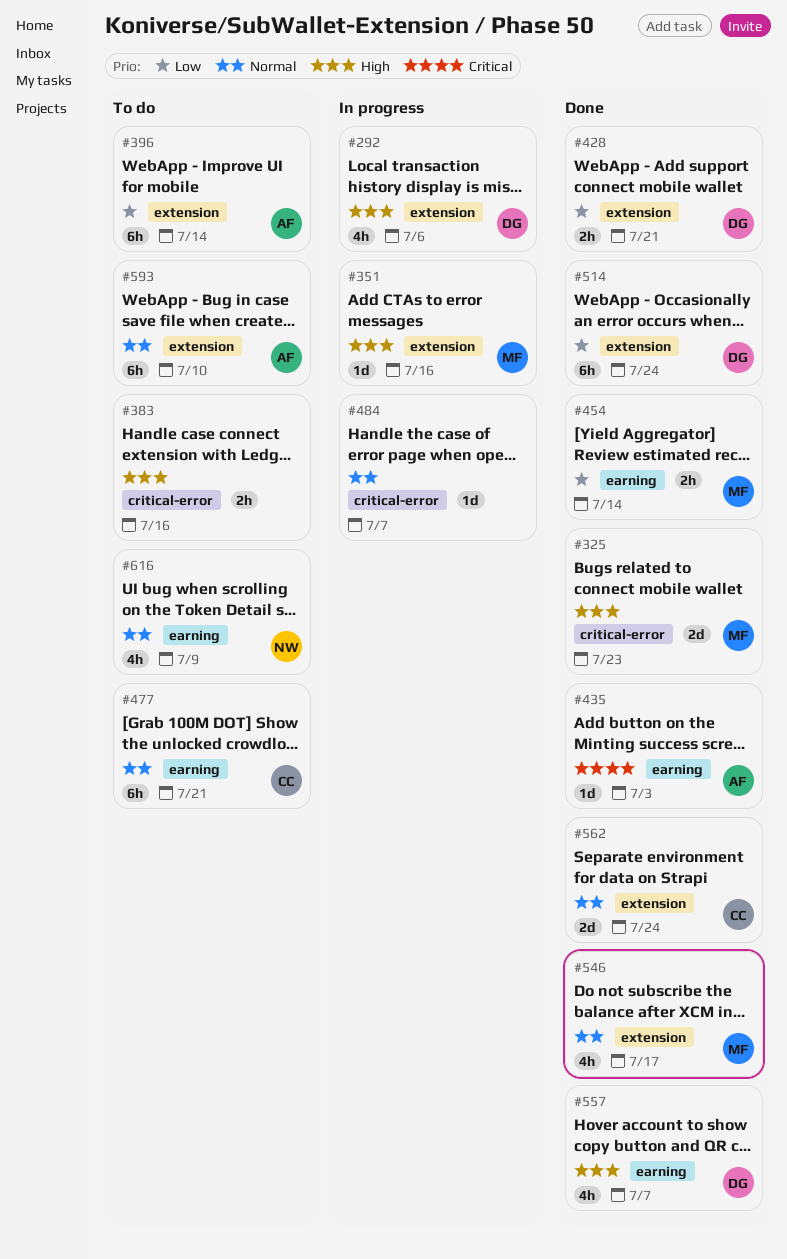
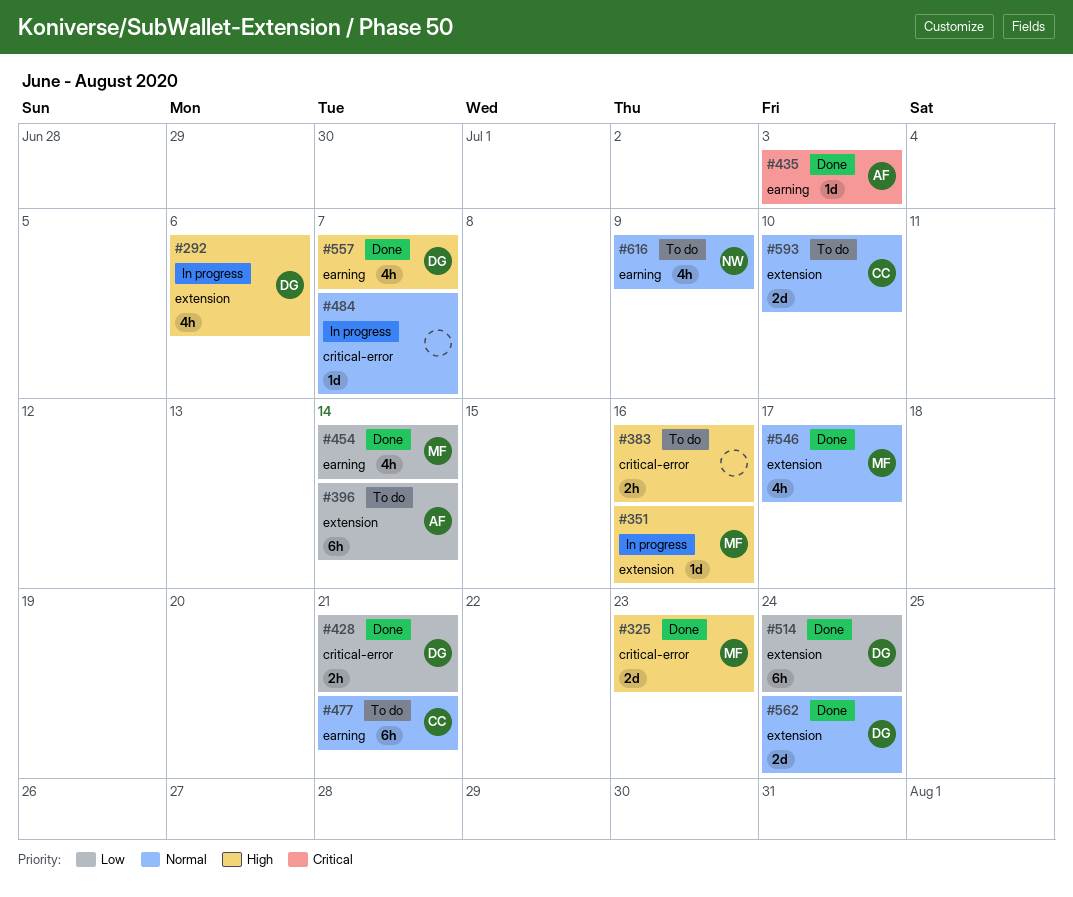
#428, label: extension -> critical-error
#454, estimate: 2h -> 4h
#562, owner: CC -> DG
#593, owner: AF -> CC
#593, estimate: 6h -> 2d

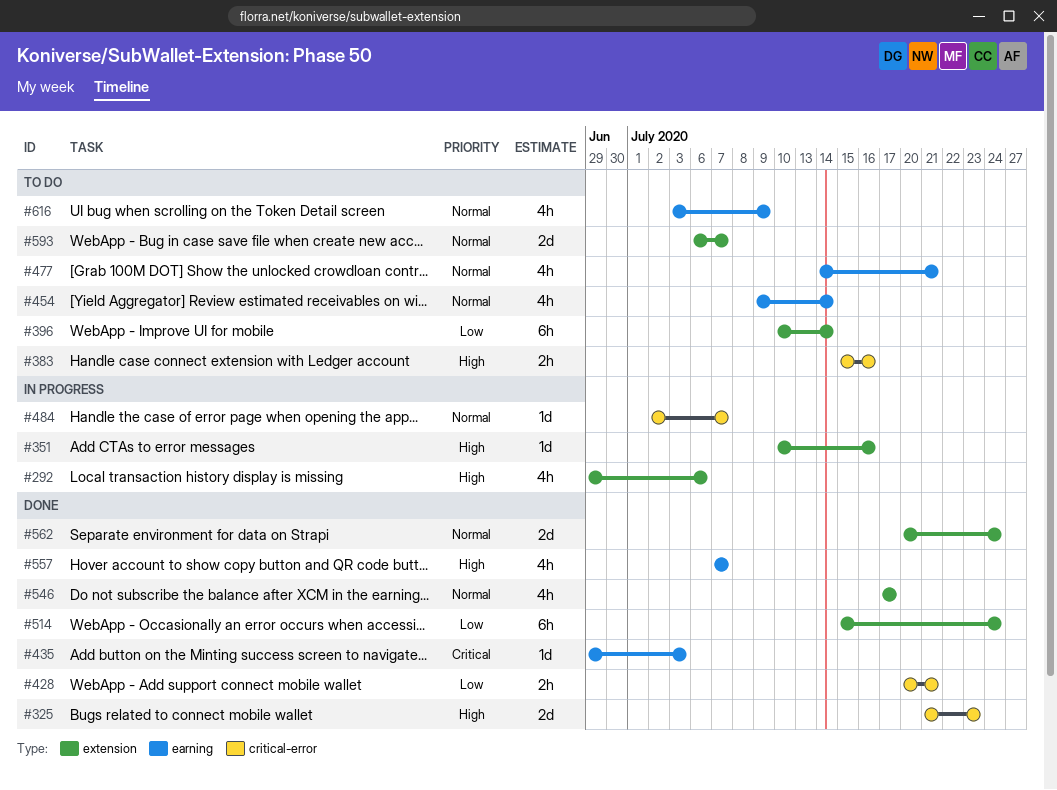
#454, status: Done -> To do
#454, priority: Low -> Normal
#477, estimate: 6h -> 4h
#593, due: Jul 10 -> Jul 7

